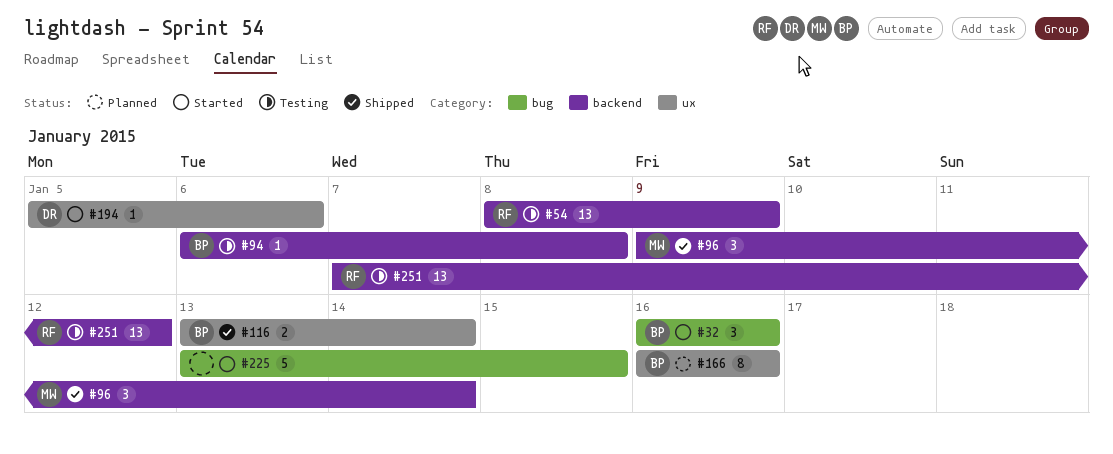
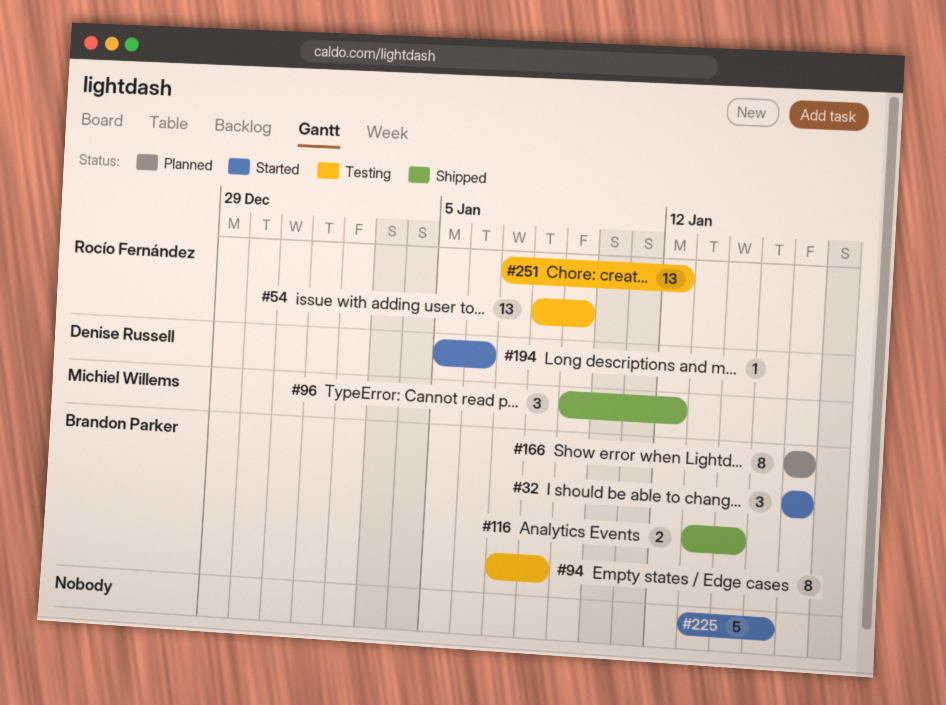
#94, estimate: 1 -> 8
#94, start: Jan 6 -> Jan 7
#96, due: Jan 14 -> Jan 12

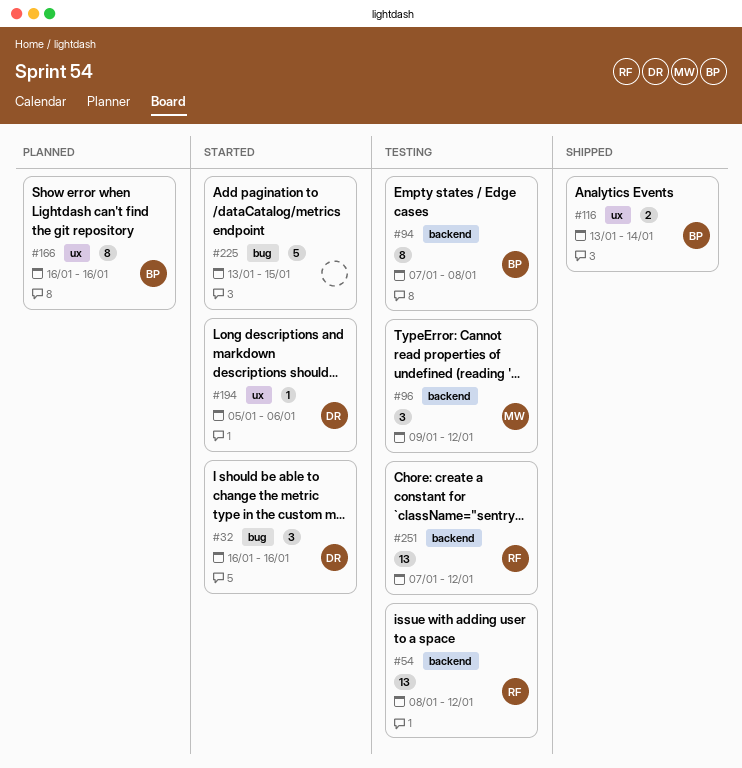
#32, owner: Brandon Parker -> Denise Russell
#54, due: Jan 9 -> Jan 12
#96, status: Shipped -> Testing

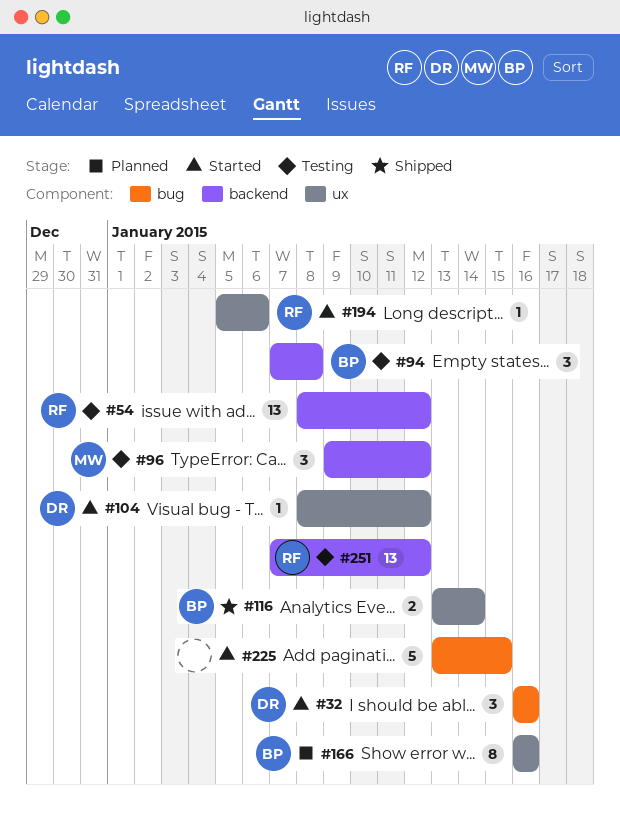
#94, estimate: 8 -> 3
#104: none -> present
#194, owner: DR -> RF

